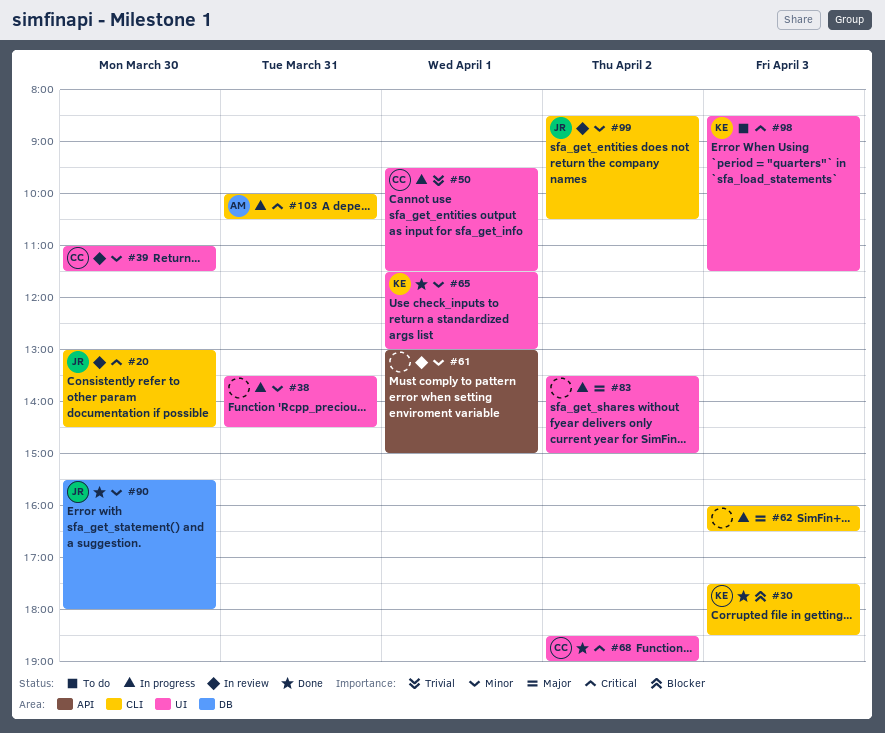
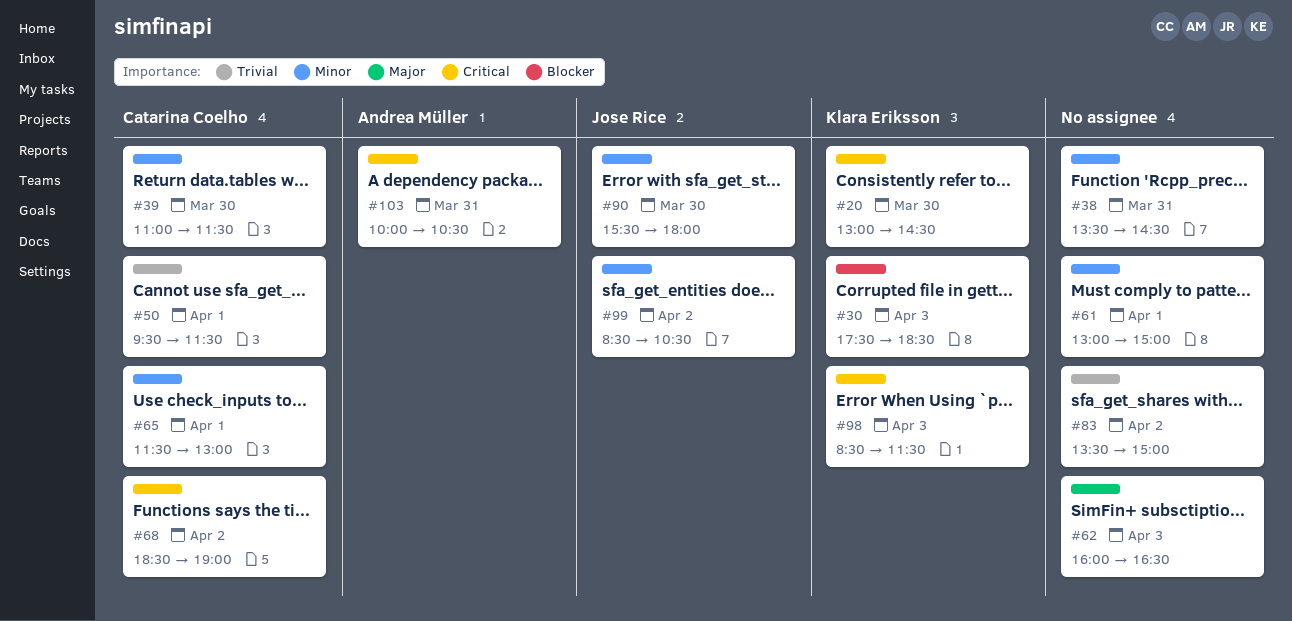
#20, owner: Jose Rice -> Klara Eriksson
#65, owner: Klara Eriksson -> Catarina Coelho
#83, priority: Major -> Trivial

